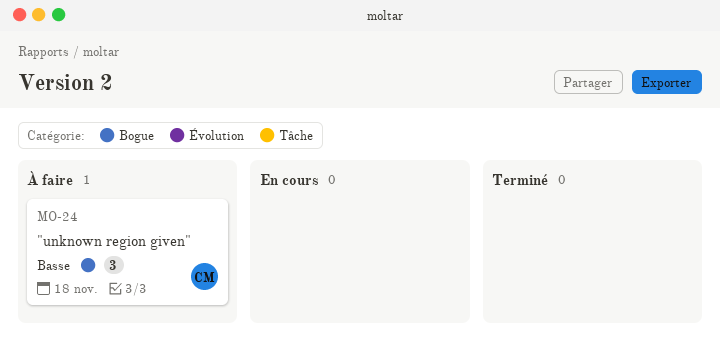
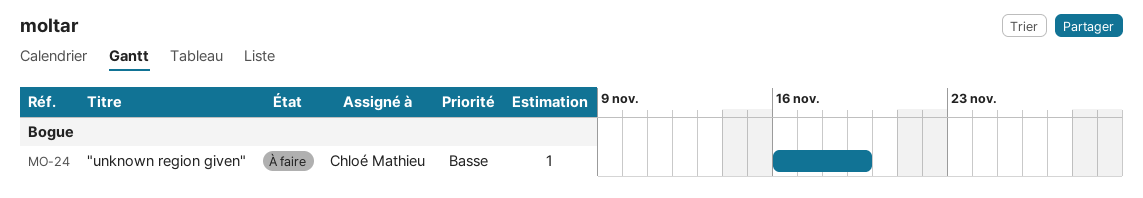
MO-24, estimate: 3 -> 1
MO-24, due: Nov 18 -> Nov 19

